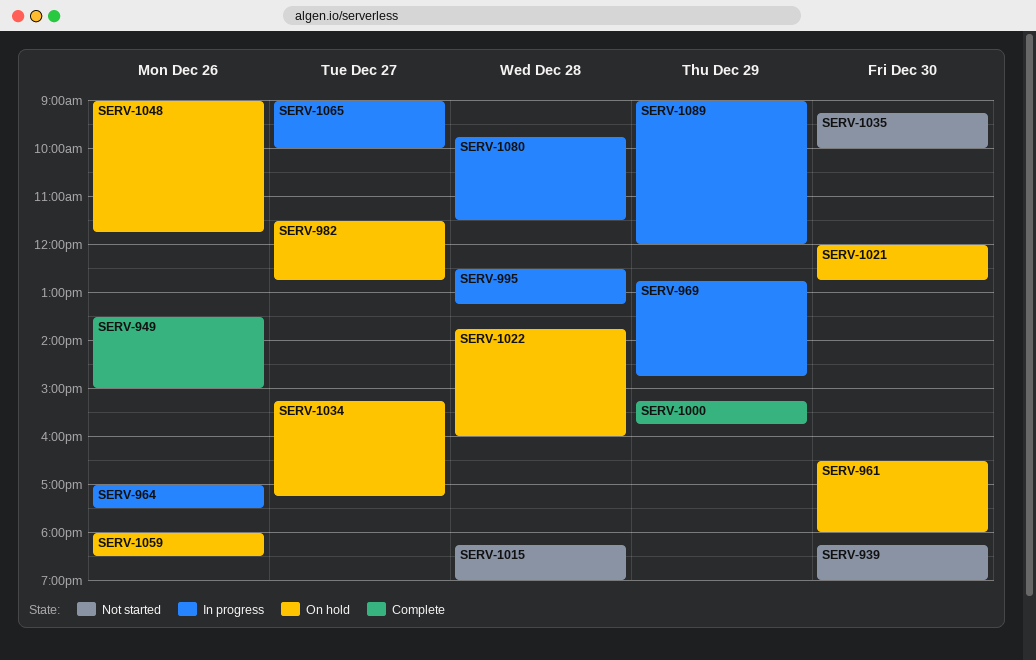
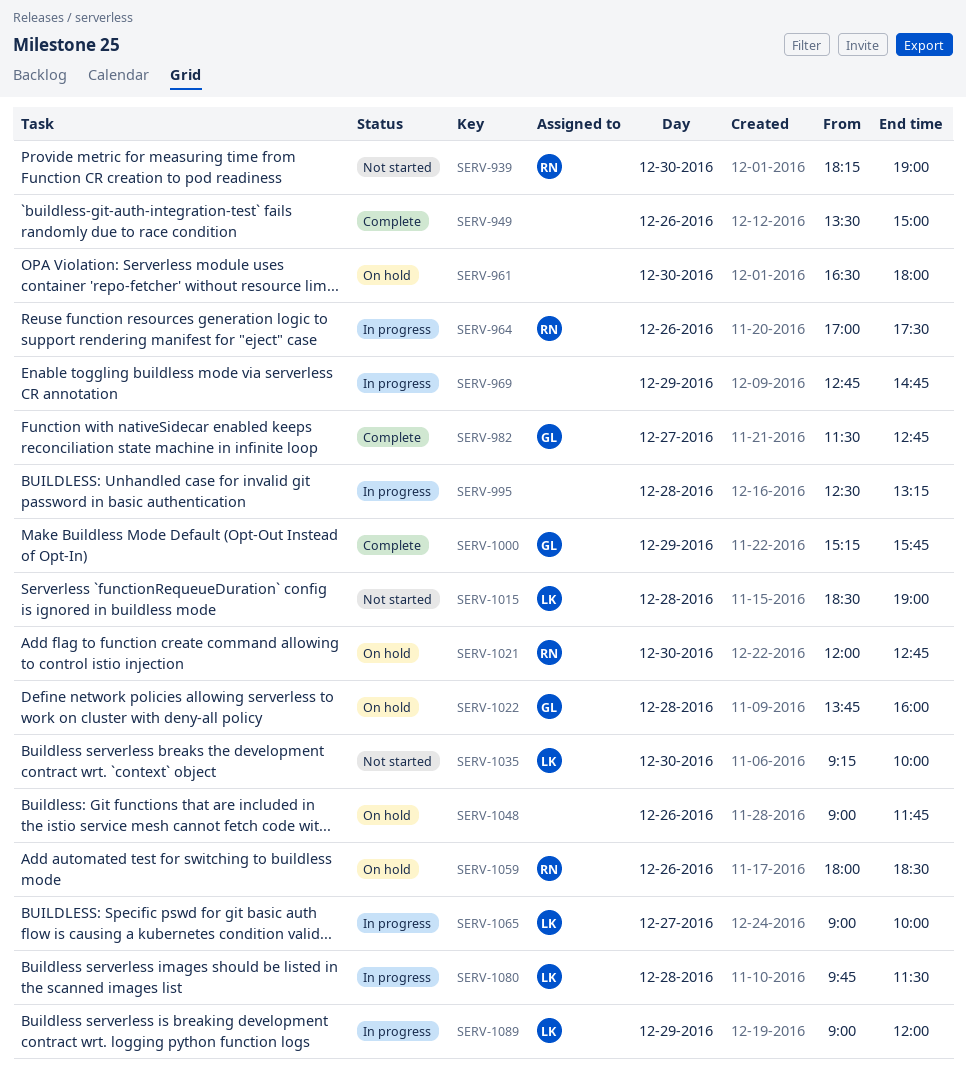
SERV-982, status: On hold -> Complete
SERV-1015, begins: 18:15 -> 18:30
SERV-1034: present -> none

